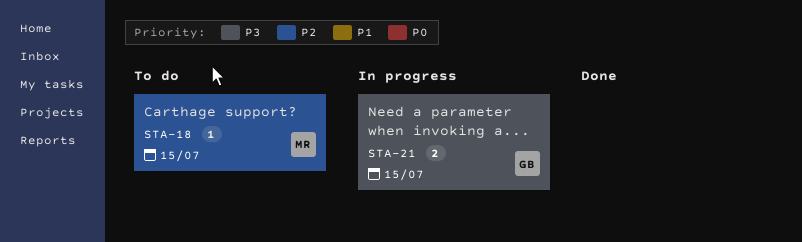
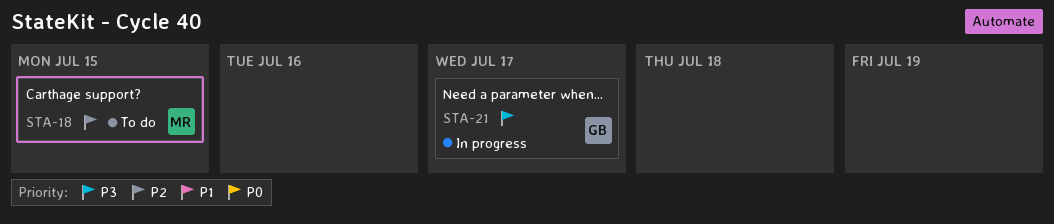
STA-21, due: Jul 15 -> Jul 17

